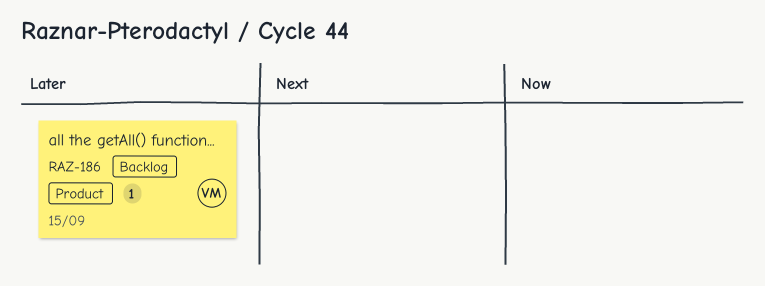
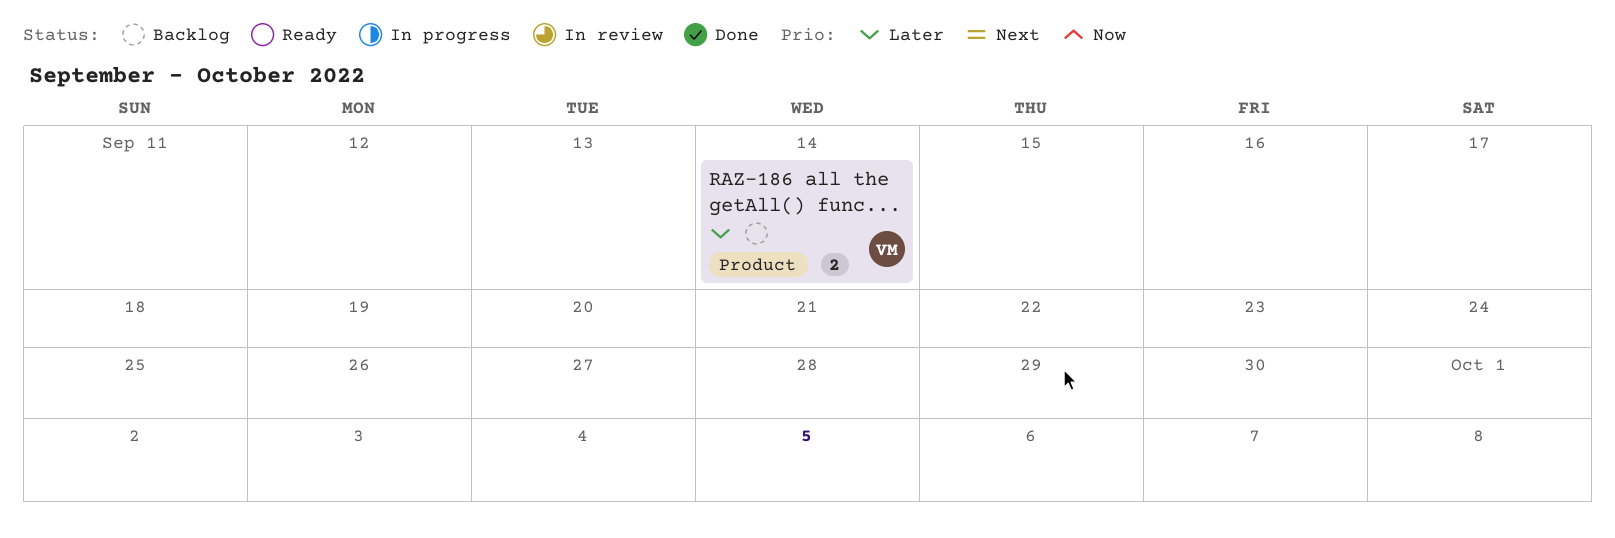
RAZ-186, estimate: 1 -> 2
RAZ-186, due: Sep 15 -> Sep 14

